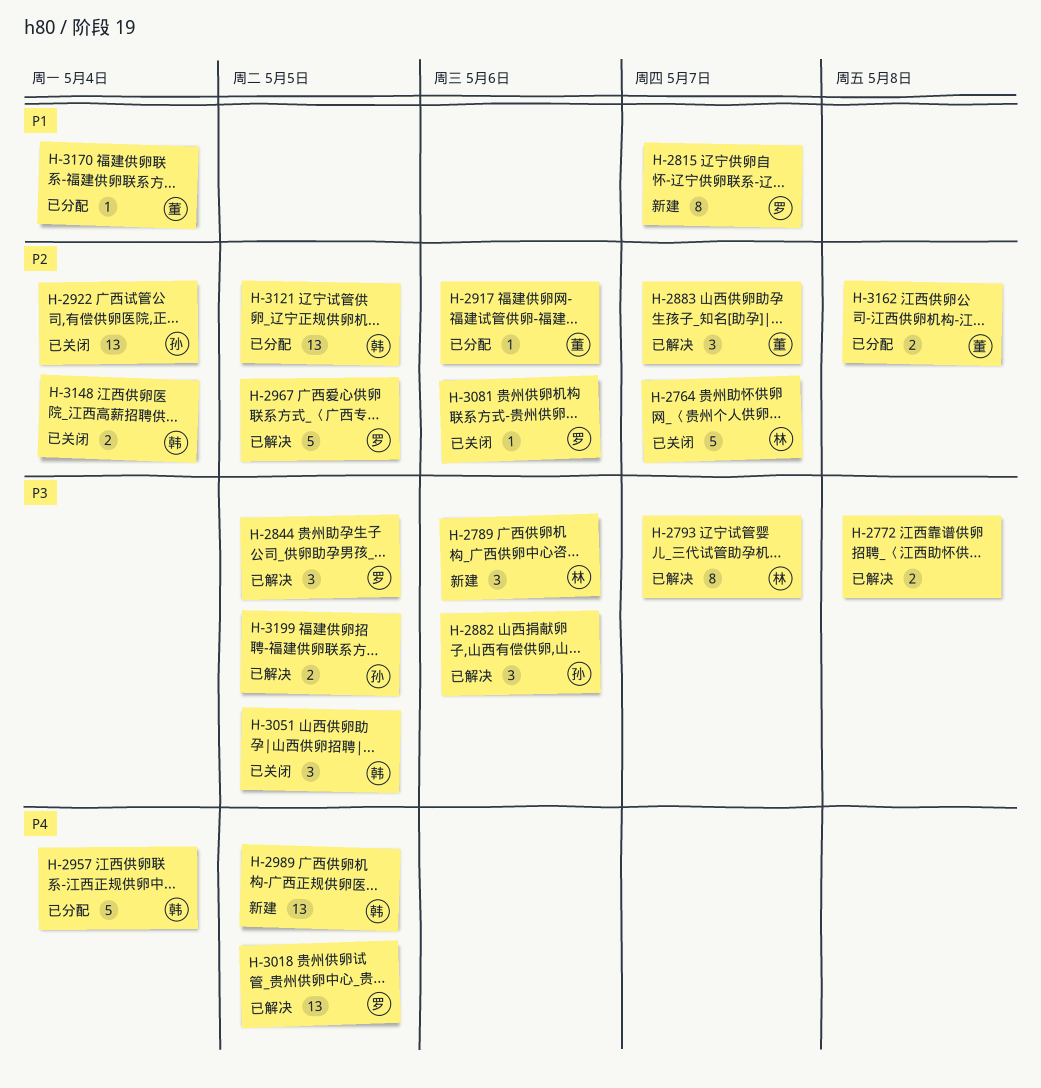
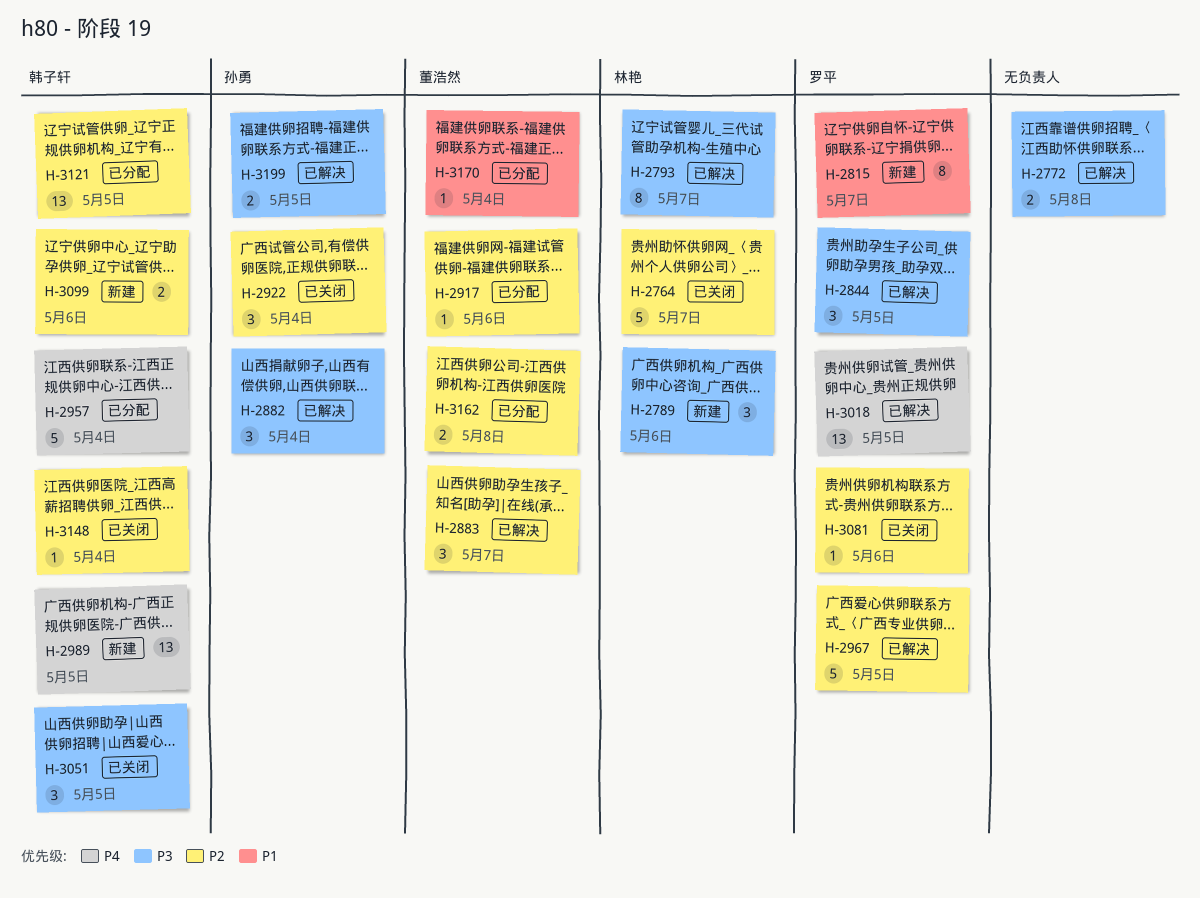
H-2882, due: May 6 -> May 4
H-2922, estimate: 13 -> 3
H-3099: none -> present
H-3148, estimate: 2 -> 1

